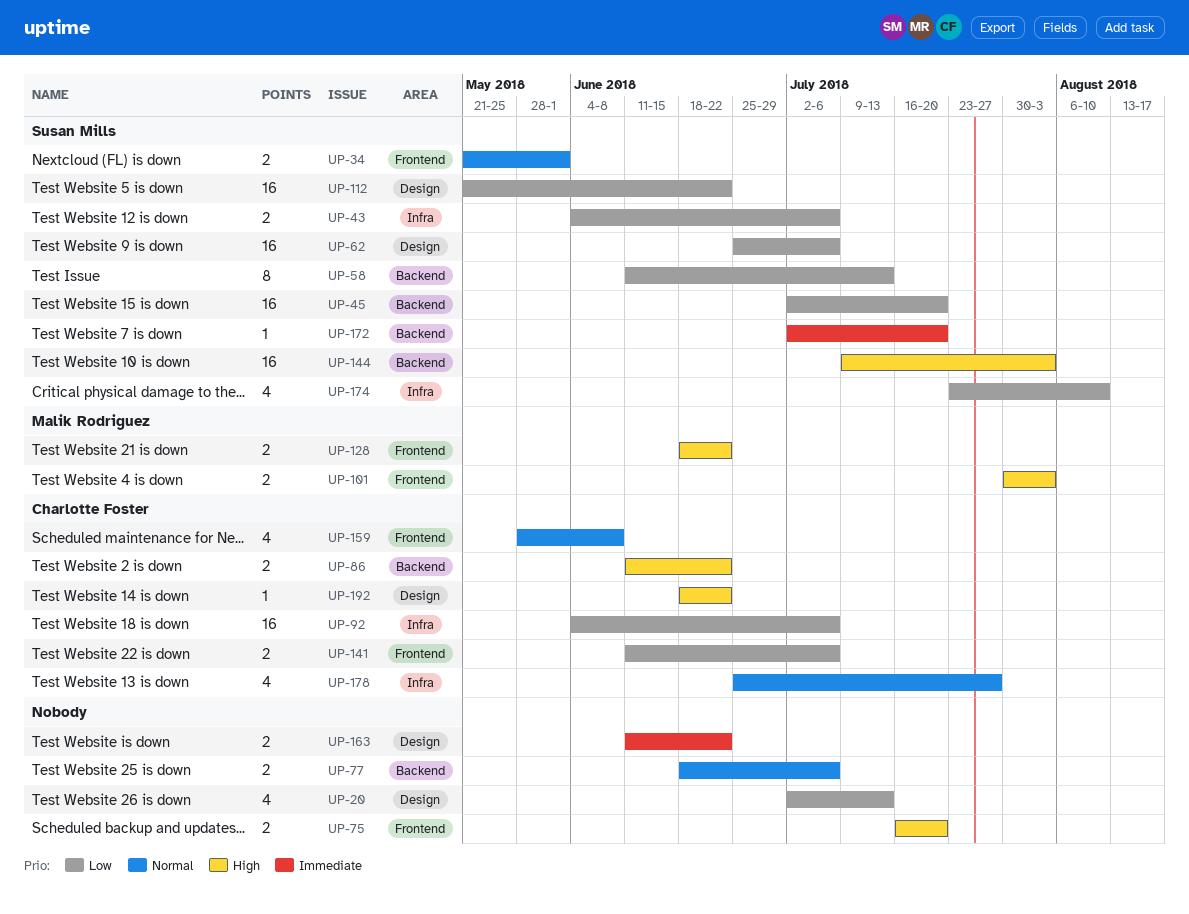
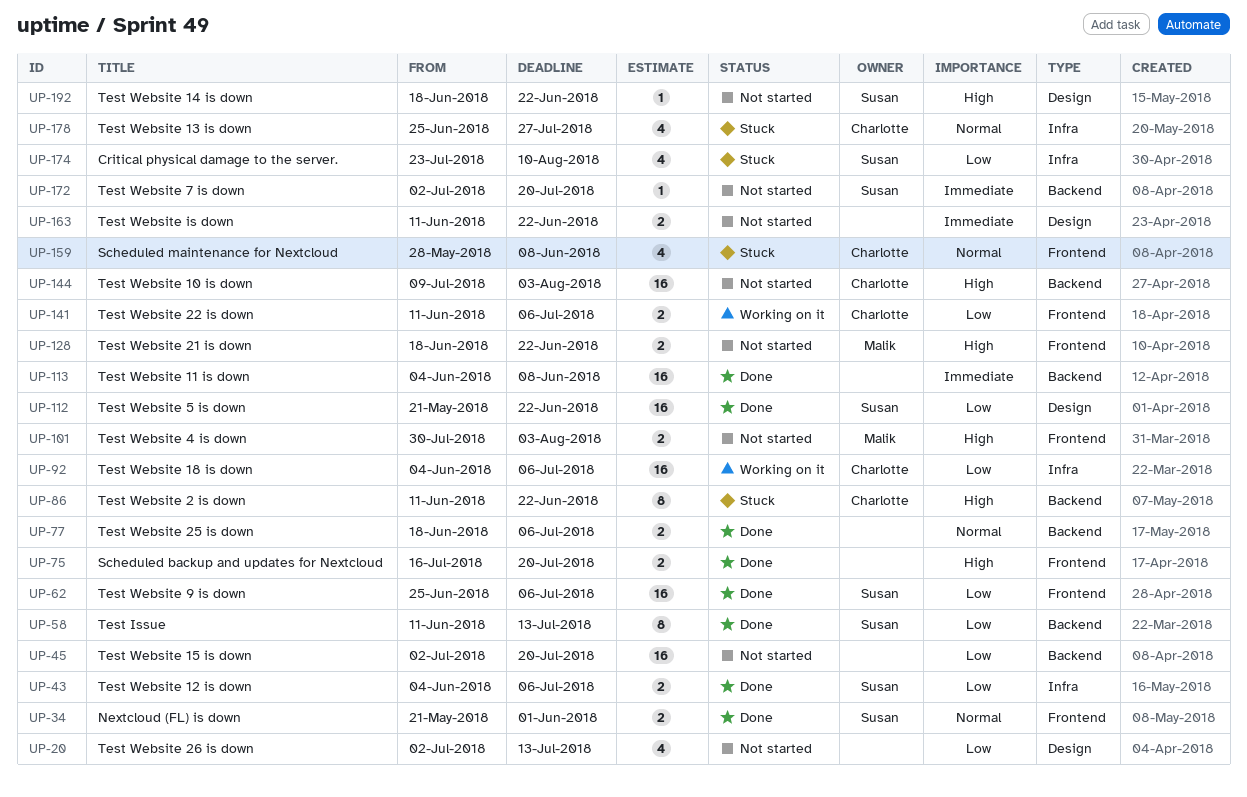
UP-45, owner: Susan Mills -> none
UP-62, label: Design -> Frontend
UP-86, estimate: 2 -> 8
UP-113: none -> present
UP-144, owner: Susan Mills -> Charlotte Foster
UP-192, owner: Charlotte Foster -> Susan Mills

